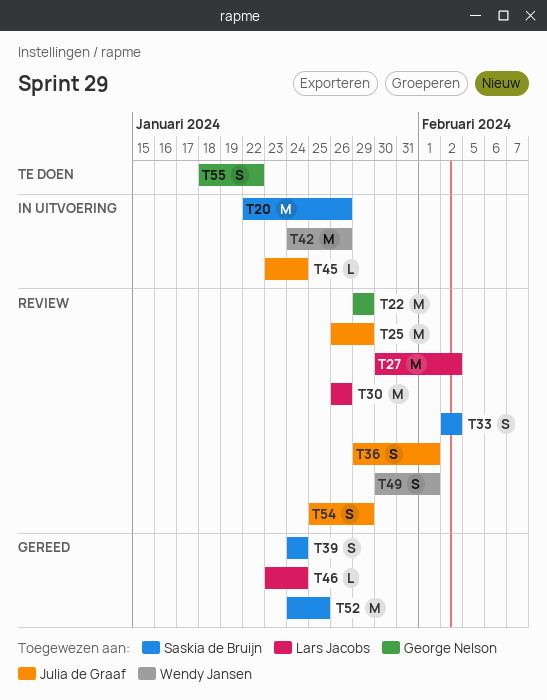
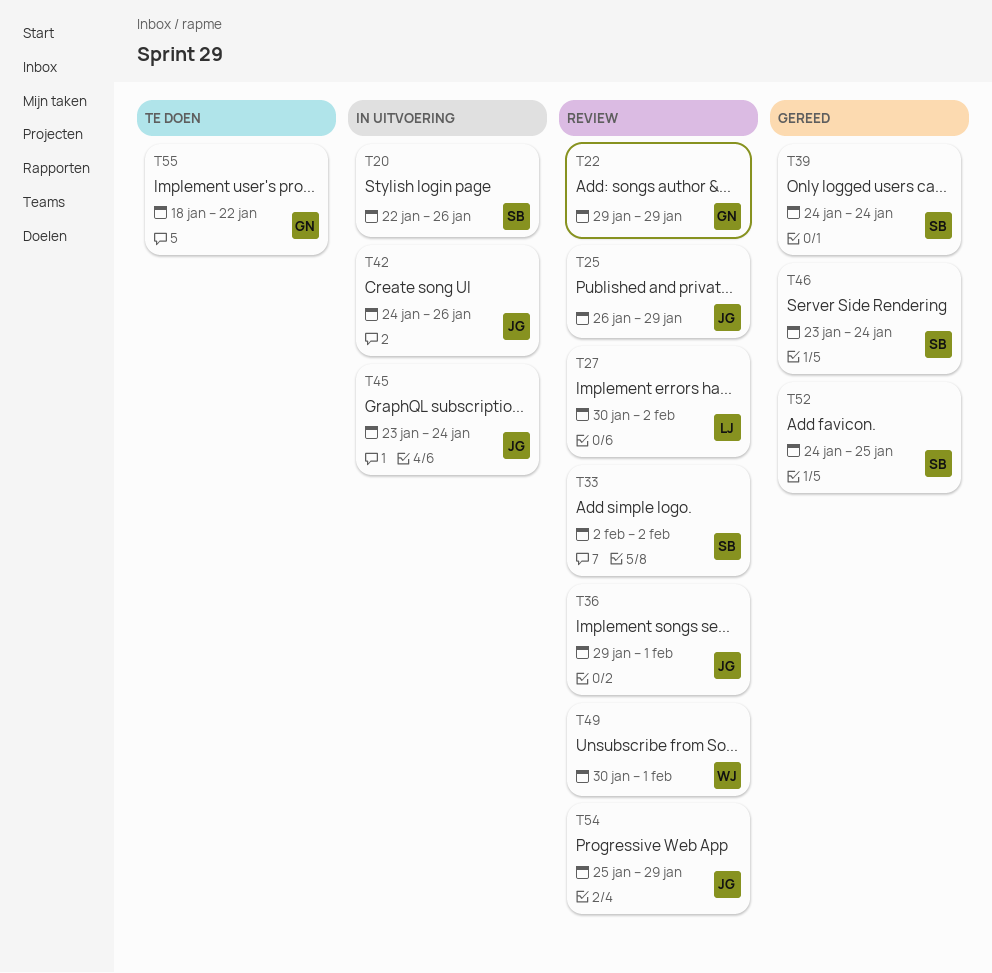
T30: present -> none
T42, owner: Wendy Jansen -> Julia de Graaf
T46, owner: Lars Jacobs -> Saskia de Bruijn

